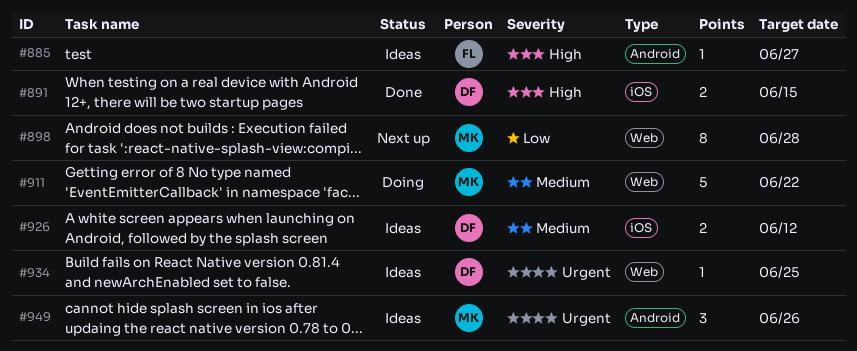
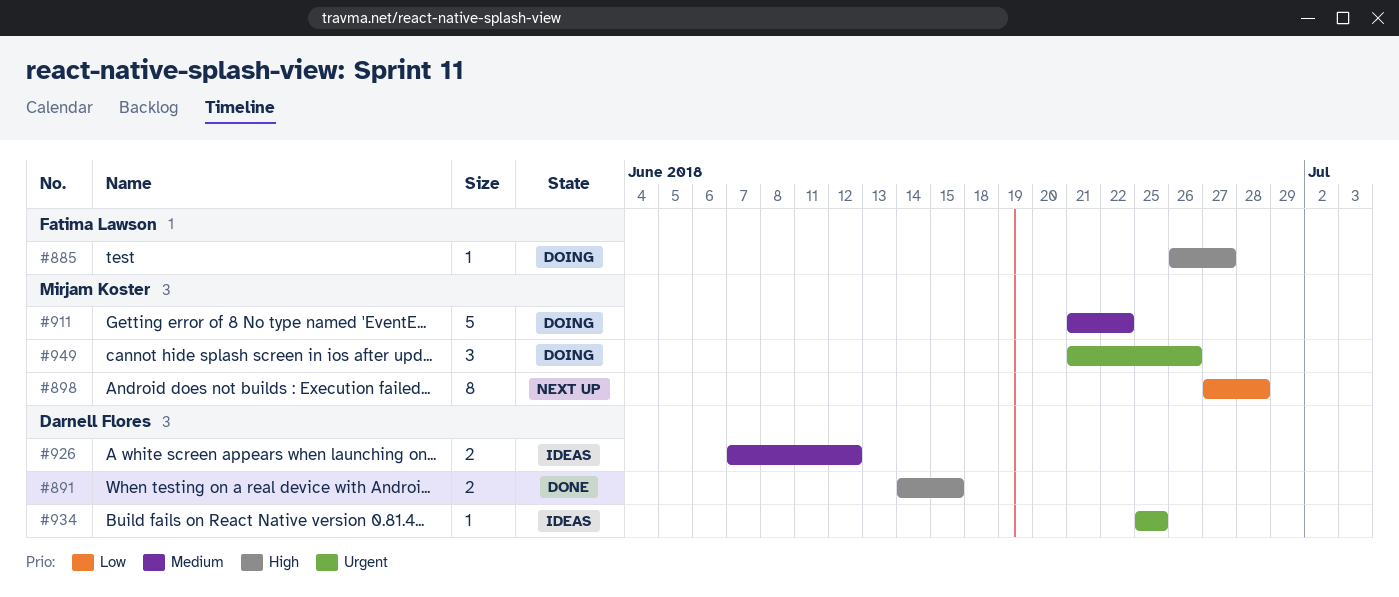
#885, status: Ideas -> Doing
#949, status: Ideas -> Doing

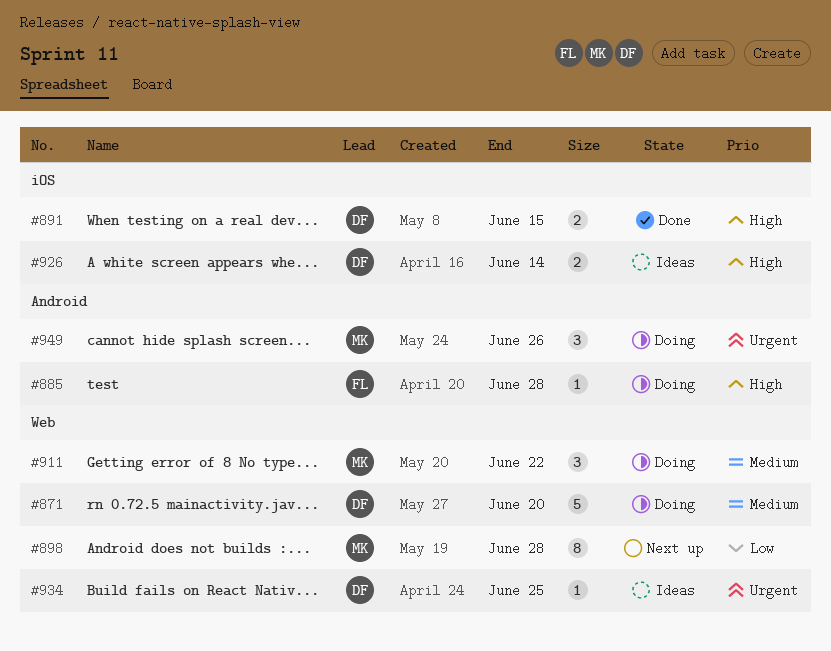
#871: none -> present
#885, due: Jun 27 -> Jun 28
#911, estimate: 5 -> 3
#926, priority: Medium -> High
#926, due: Jun 12 -> Jun 14

